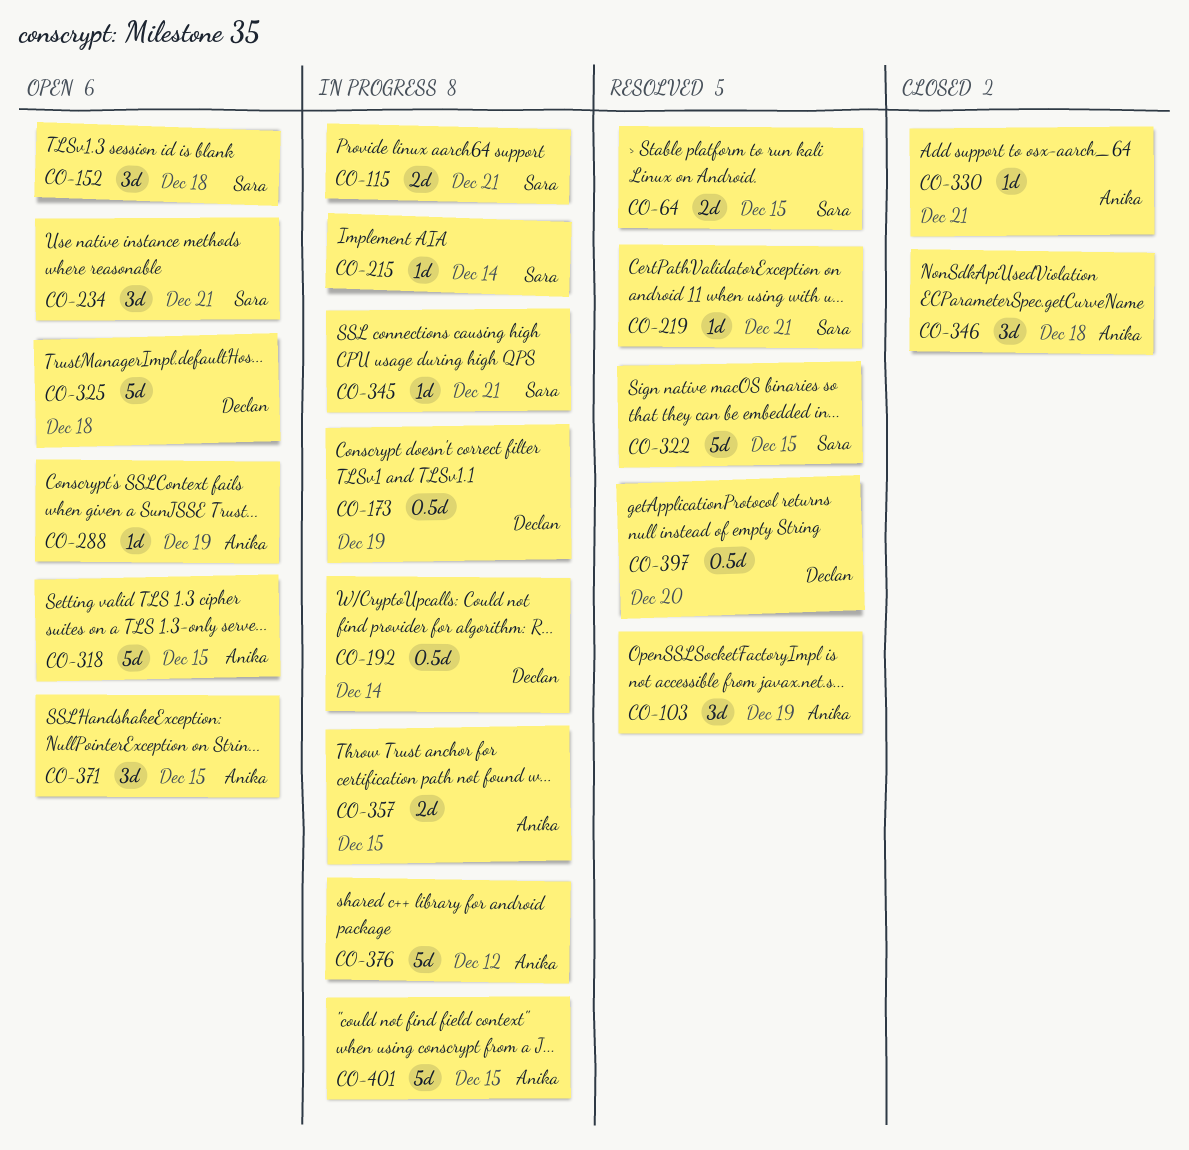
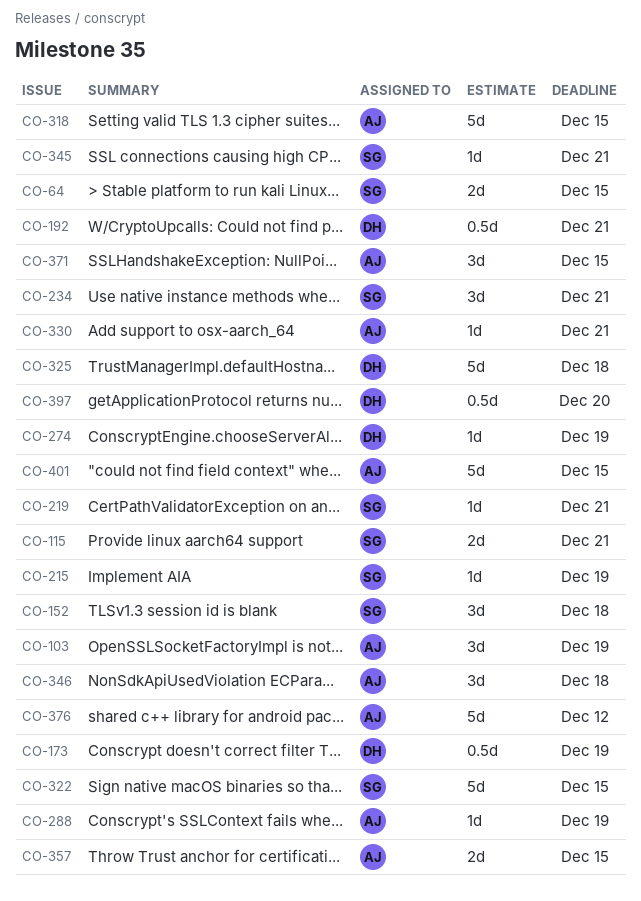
CO-192, due: Dec 14 -> Dec 21
CO-215, due: Dec 14 -> Dec 19
CO-274: none -> present

